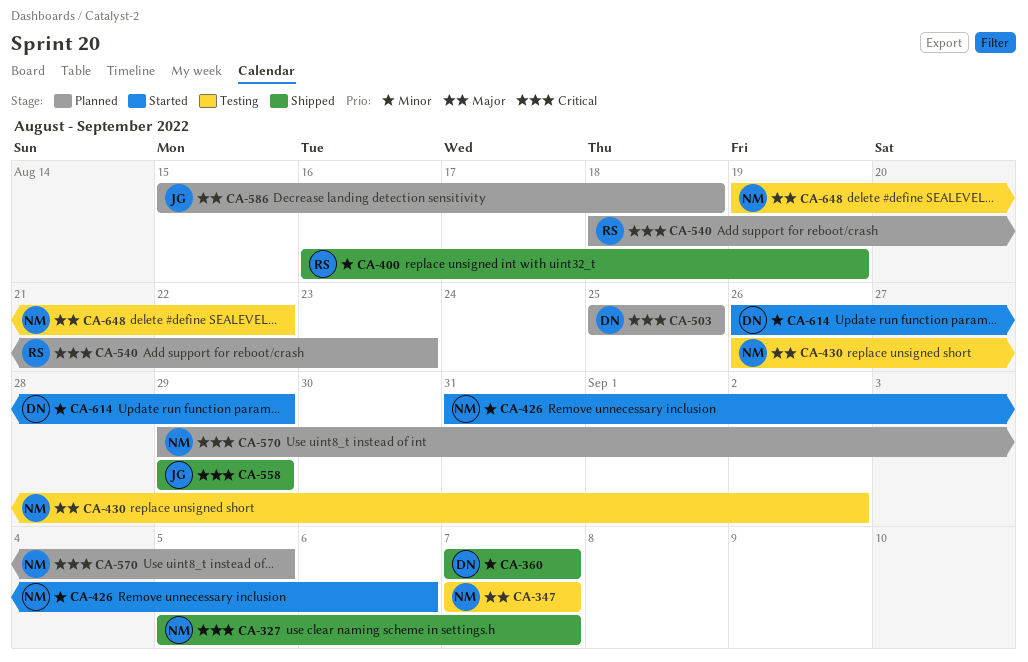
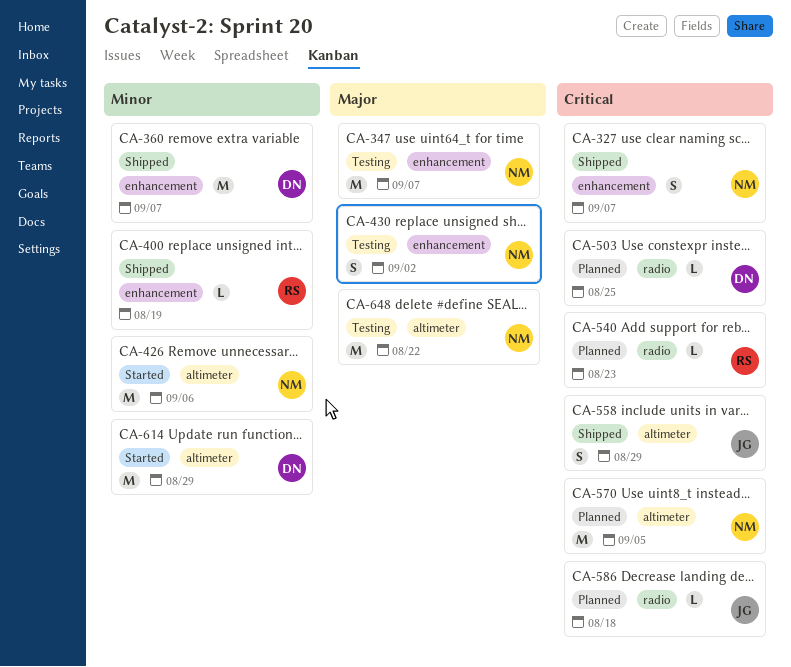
CA-586, priority: Major -> Critical

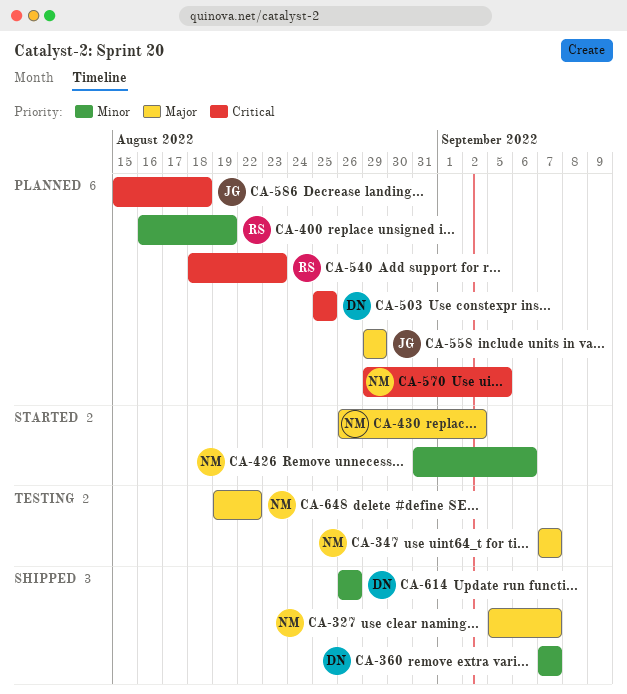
CA-327, priority: Critical -> Major
CA-400, status: Shipped -> Planned
CA-430, status: Testing -> Started
CA-558, status: Shipped -> Planned
CA-558, priority: Critical -> Major
CA-614, status: Started -> Shipped
CA-614, due: Aug 29 -> Aug 26

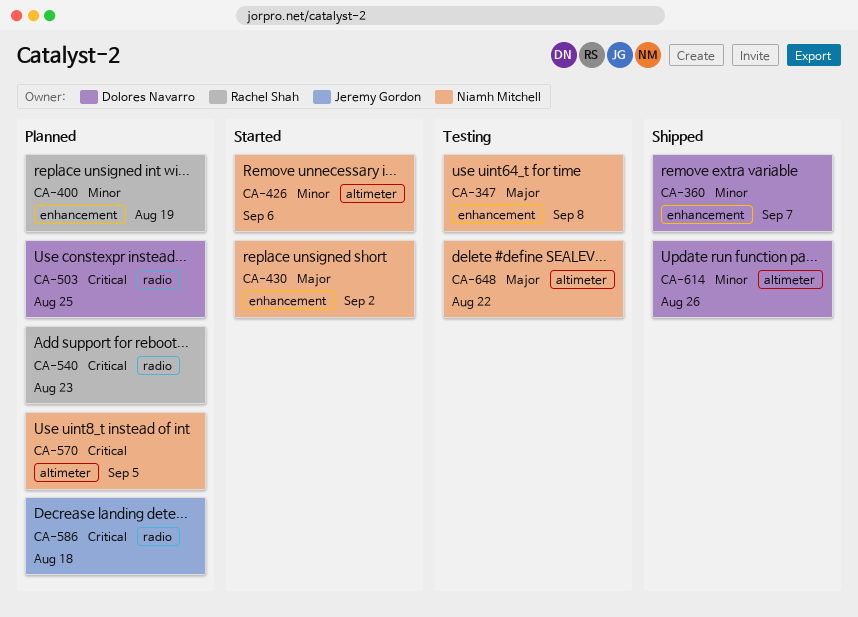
CA-327: present -> none
CA-347, due: Sep 7 -> Sep 8
CA-558: present -> none

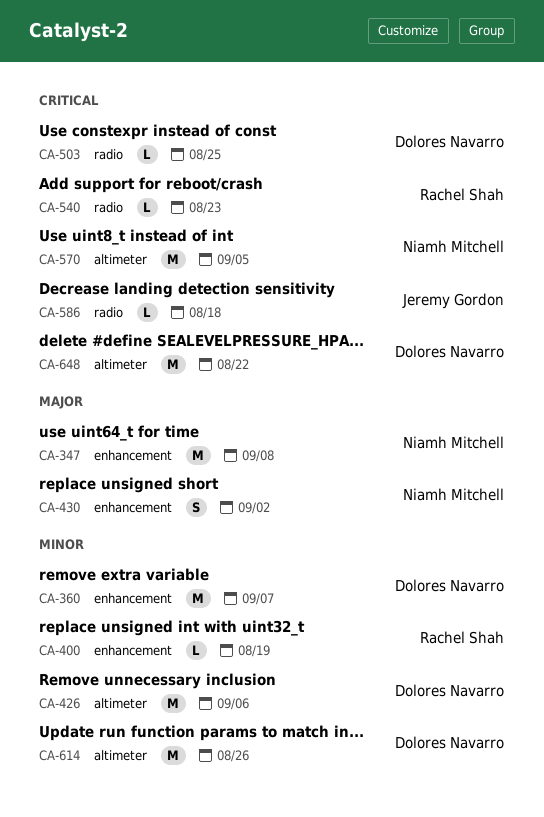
CA-426, owner: Niamh Mitchell -> Dolores Navarro
CA-648, owner: Niamh Mitchell -> Dolores Navarro
CA-648, priority: Major -> Critical

